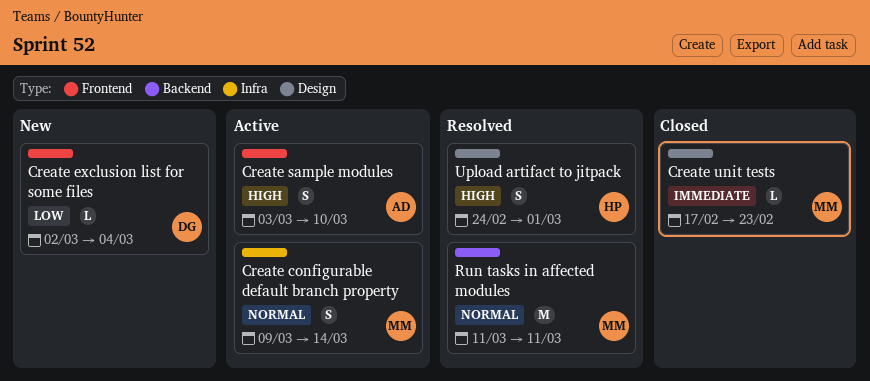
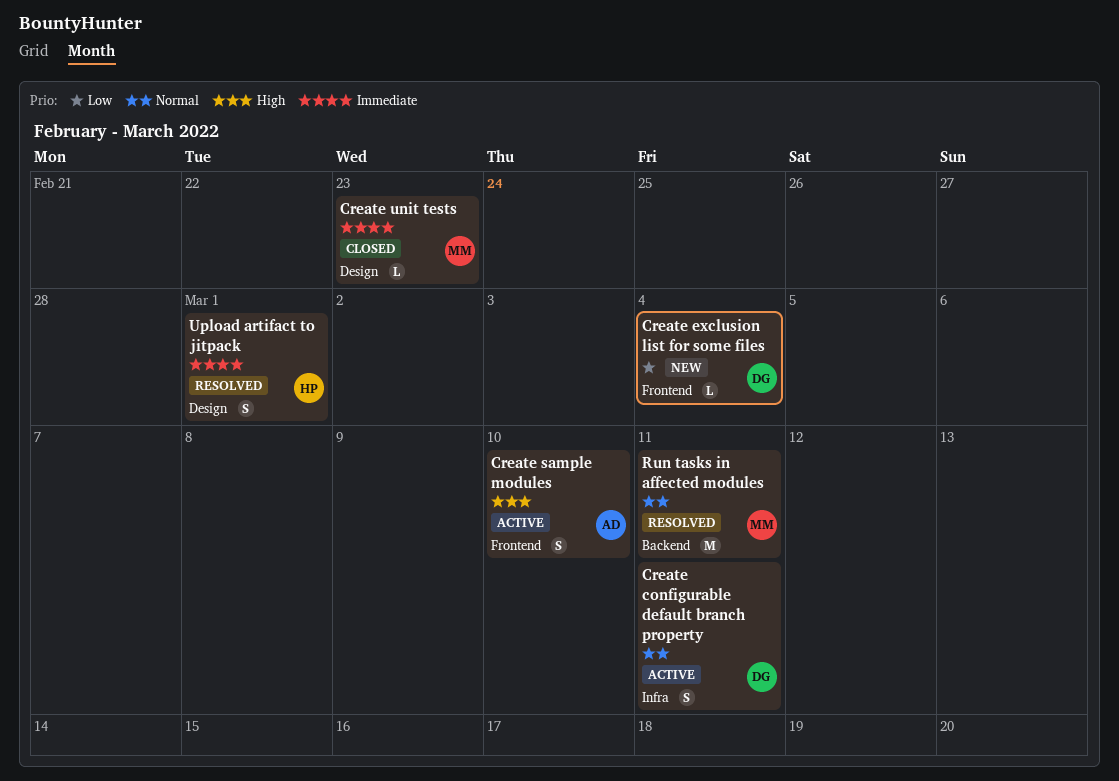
Create configurable default branch property, owner: MM -> DG
Create configurable default branch property, due: Mar 14 -> Mar 11
Upload artifact to jitpack, priority: High -> Immediate

